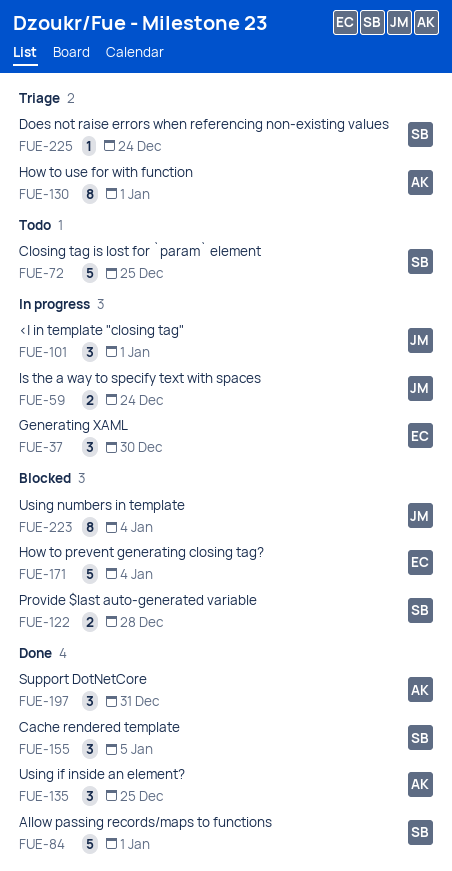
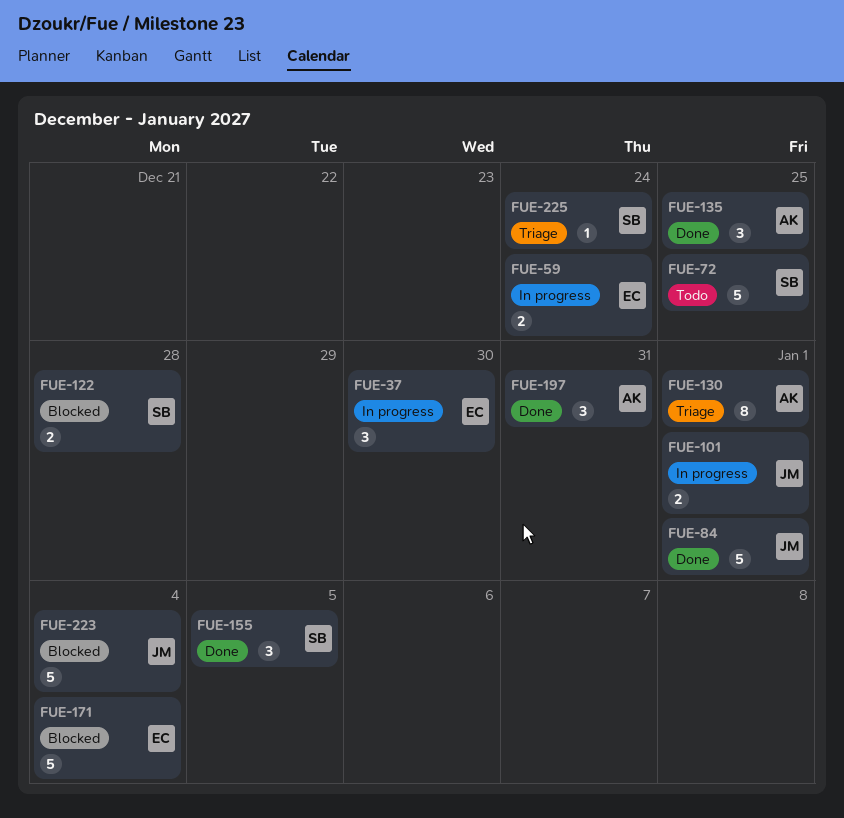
FUE-59, owner: JM -> EC
FUE-84, owner: SB -> JM
FUE-101, estimate: 3 -> 2
FUE-223, estimate: 8 -> 5

